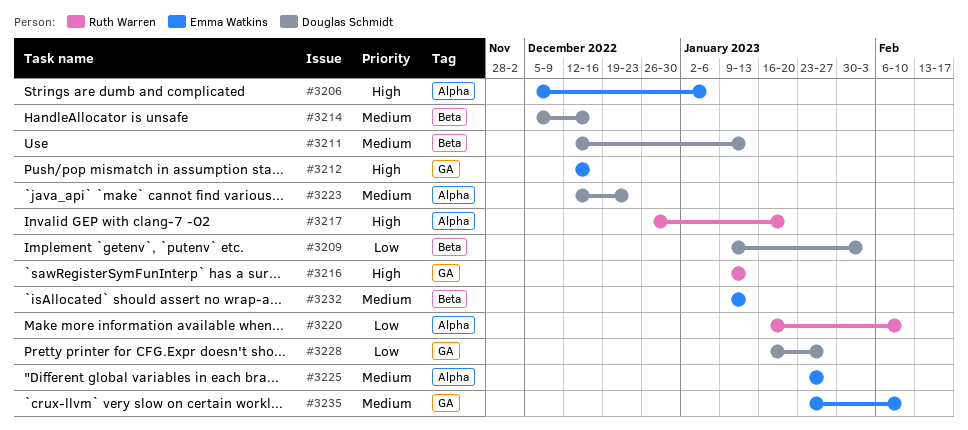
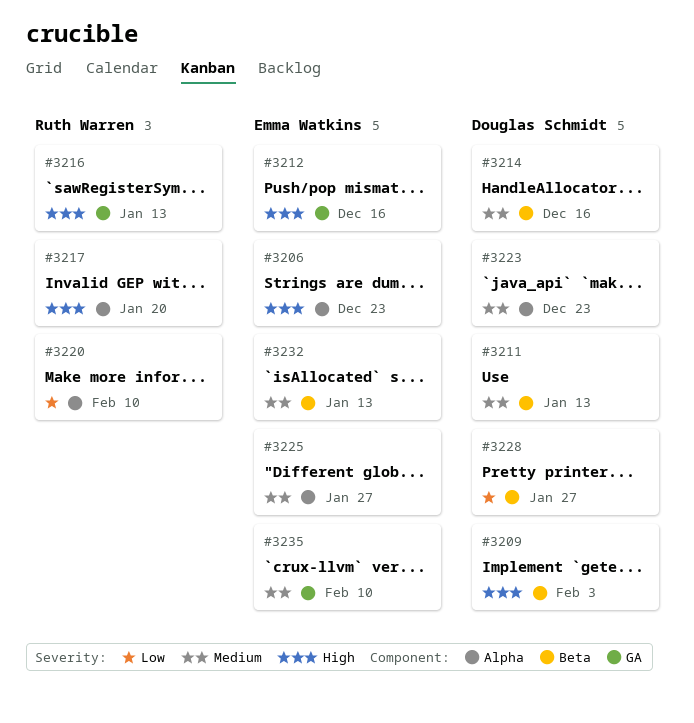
#3206, due: Jan 6 -> Dec 23
#3209, priority: Low -> High
#3228, label: GA -> Beta

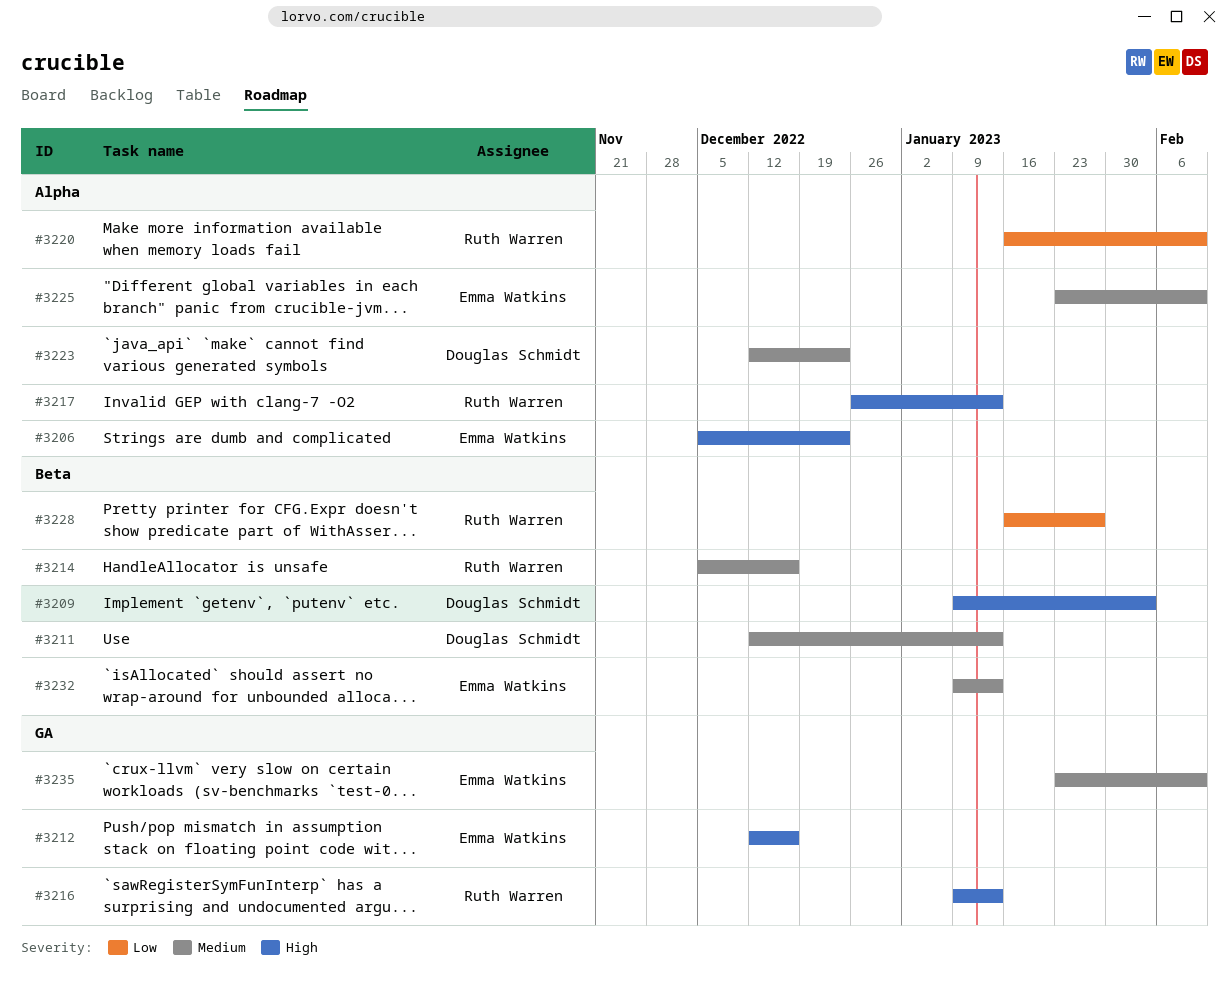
#3214, owner: Douglas Schmidt -> Ruth Warren
#3217, due: Jan 20 -> Jan 13
#3225, due: Jan 27 -> Feb 10
#3228, owner: Douglas Schmidt -> Ruth Warren

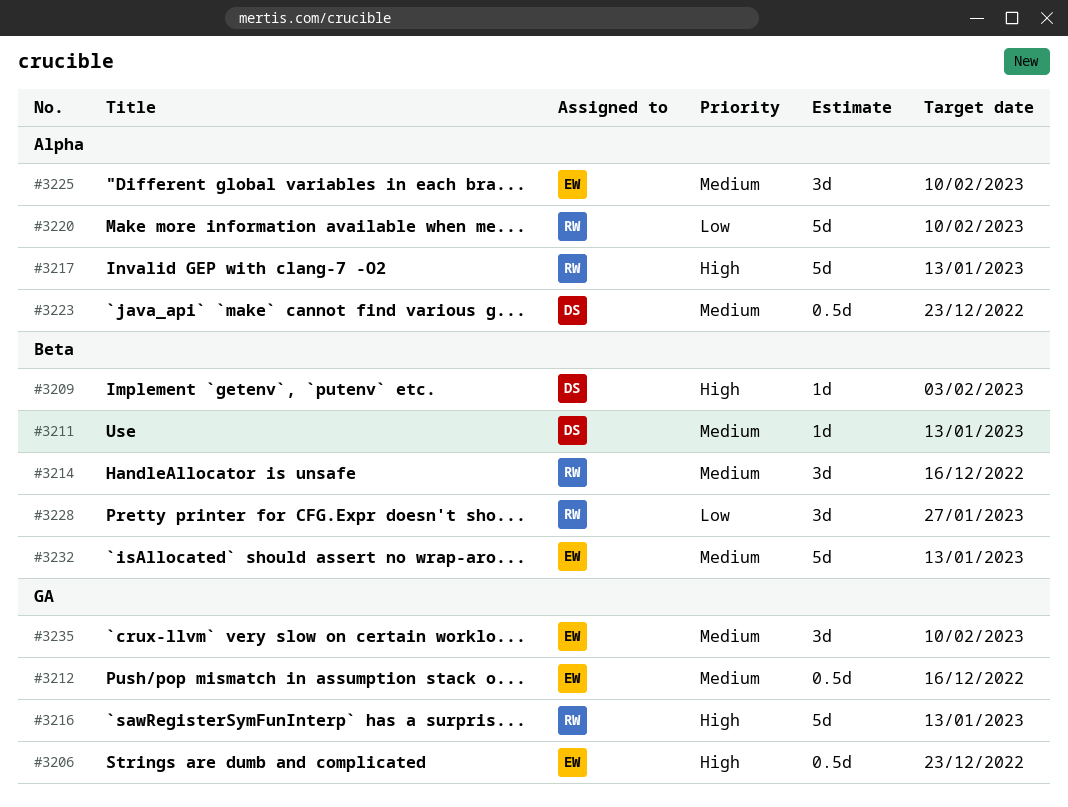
#3206, label: Alpha -> GA
#3212, priority: High -> Medium

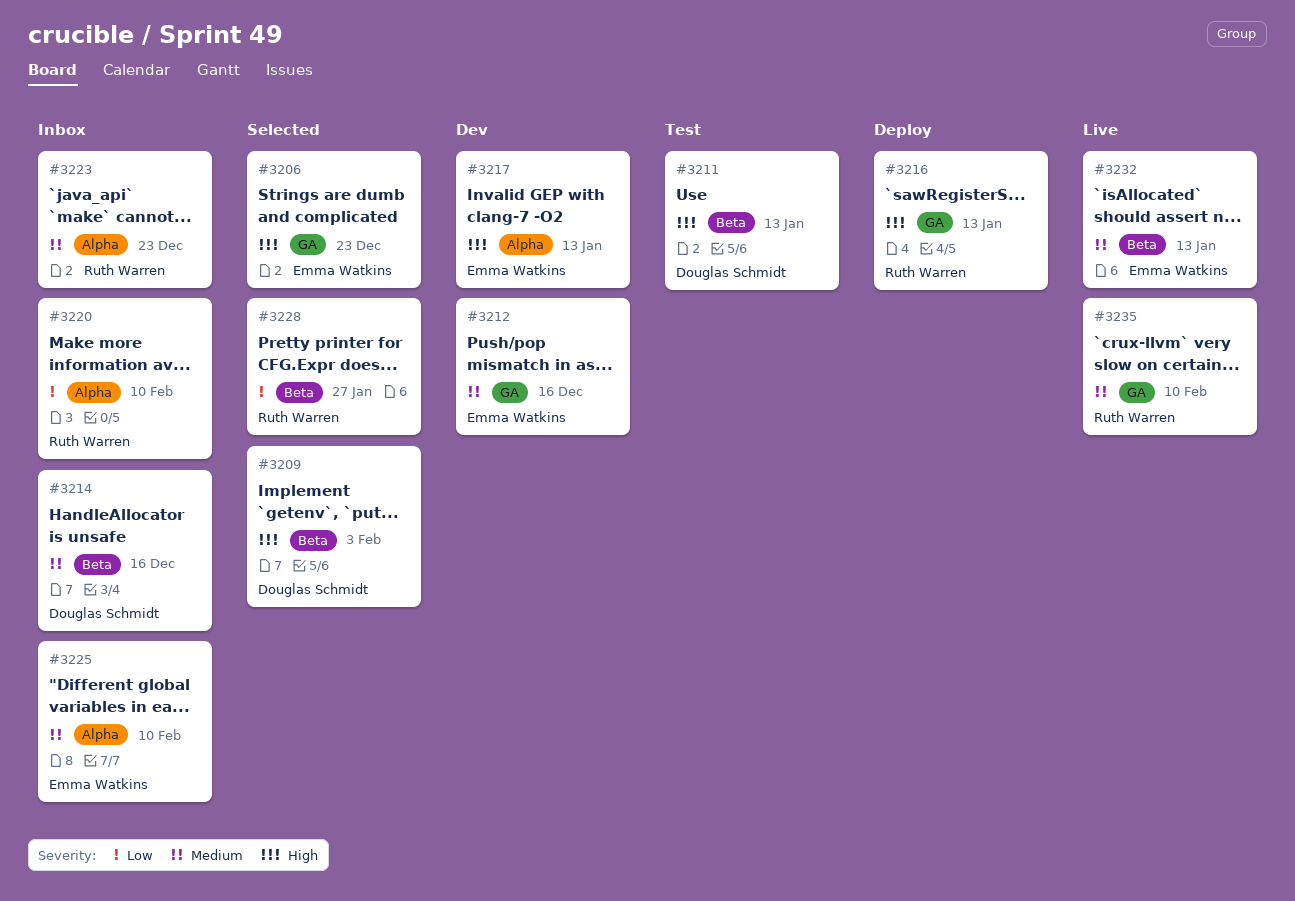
#3211, priority: Medium -> High
#3214, owner: Ruth Warren -> Douglas Schmidt
#3217, owner: Ruth Warren -> Emma Watkins
#3223, owner: Douglas Schmidt -> Ruth Warren
#3235, owner: Emma Watkins -> Ruth Warren

